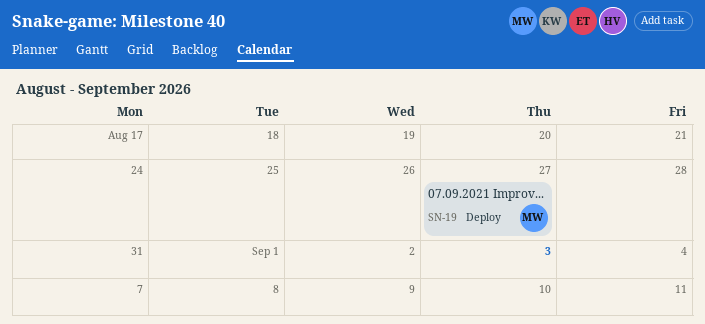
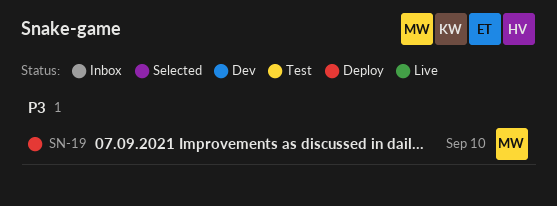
SN-19, due: Aug 27 -> Sep 10

